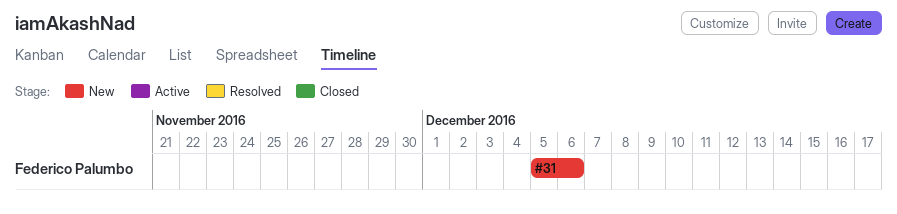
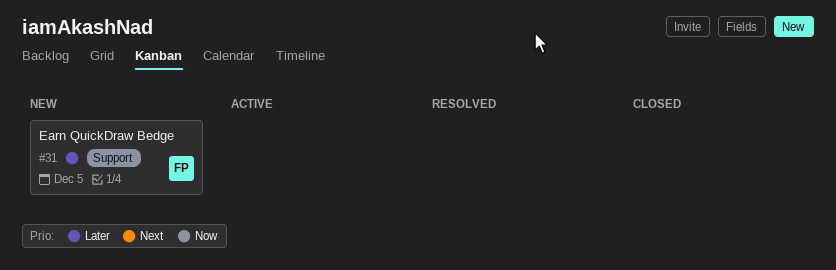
#31, due: Dec 6 -> Dec 5

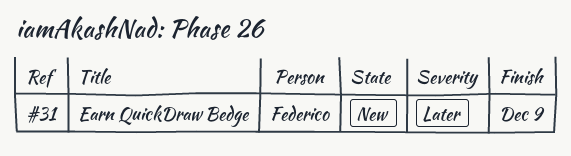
#31, due: Dec 5 -> Dec 9

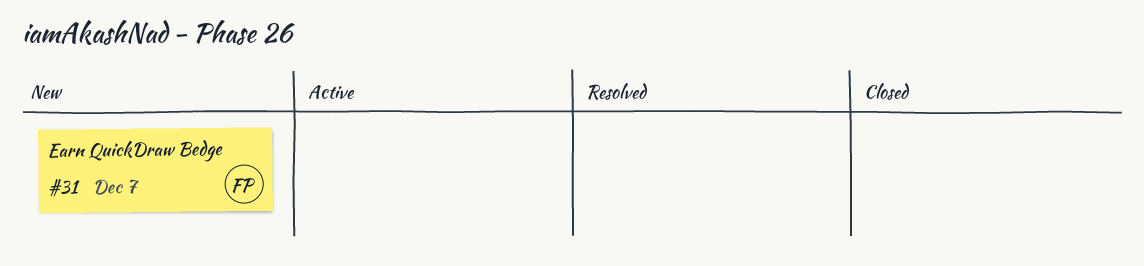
#31, due: Dec 9 -> Dec 7

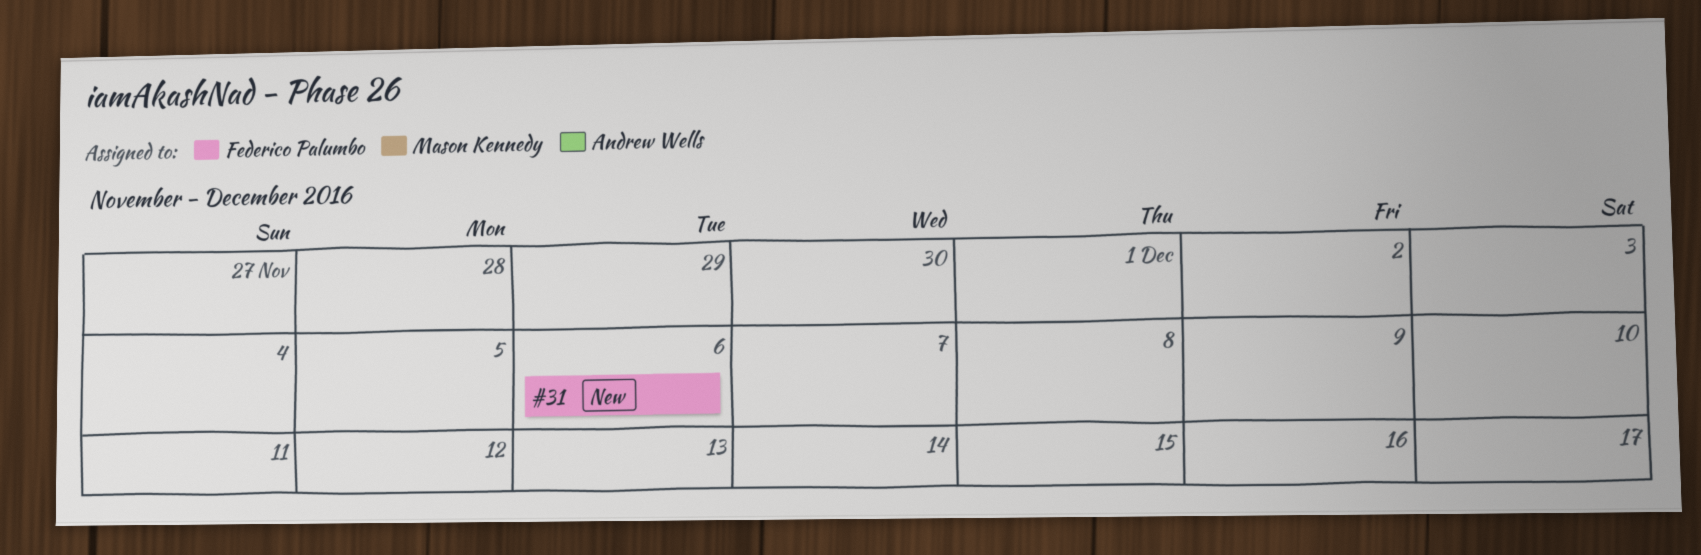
#31, due: Dec 7 -> Dec 6

